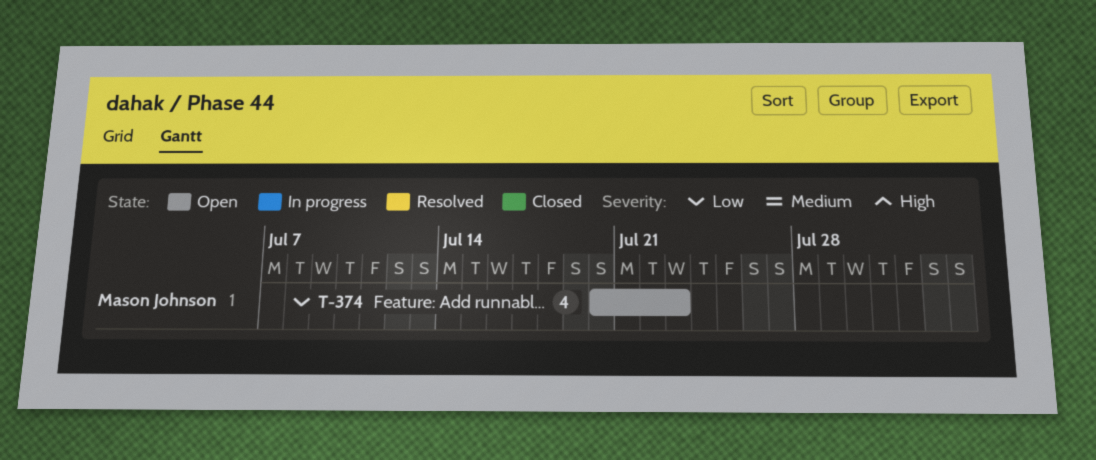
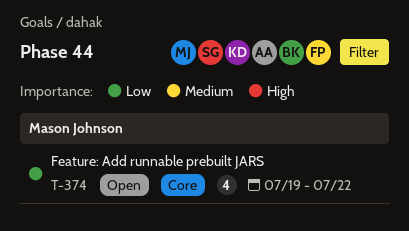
T-374, start: Jul 20 -> Jul 19
T-374, due: Jul 23 -> Jul 22

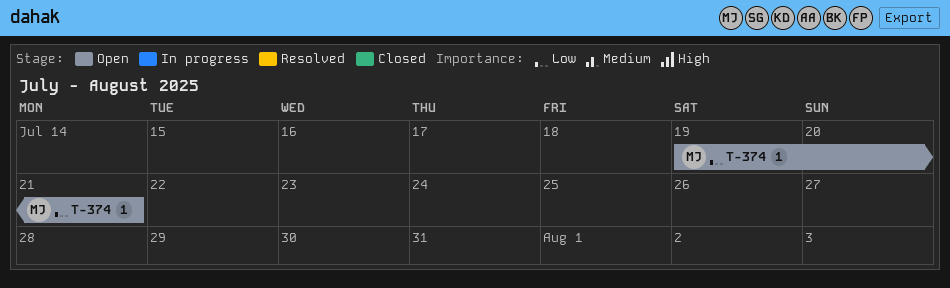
T-374, estimate: 4 -> 1
T-374, due: Jul 22 -> Jul 21

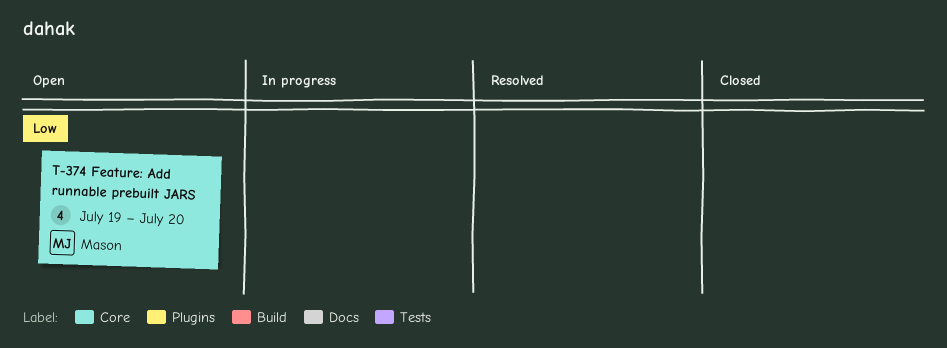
T-374, estimate: 1 -> 4
T-374, due: Jul 21 -> Jul 20

